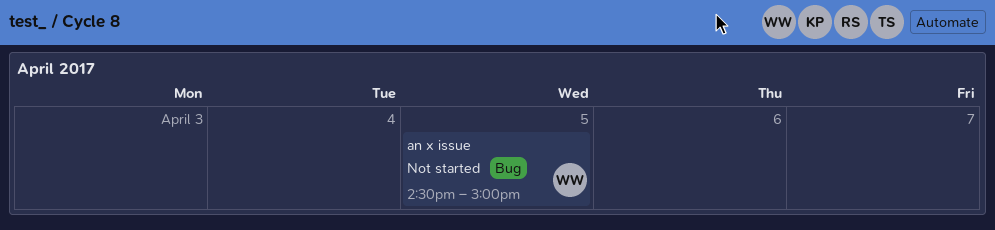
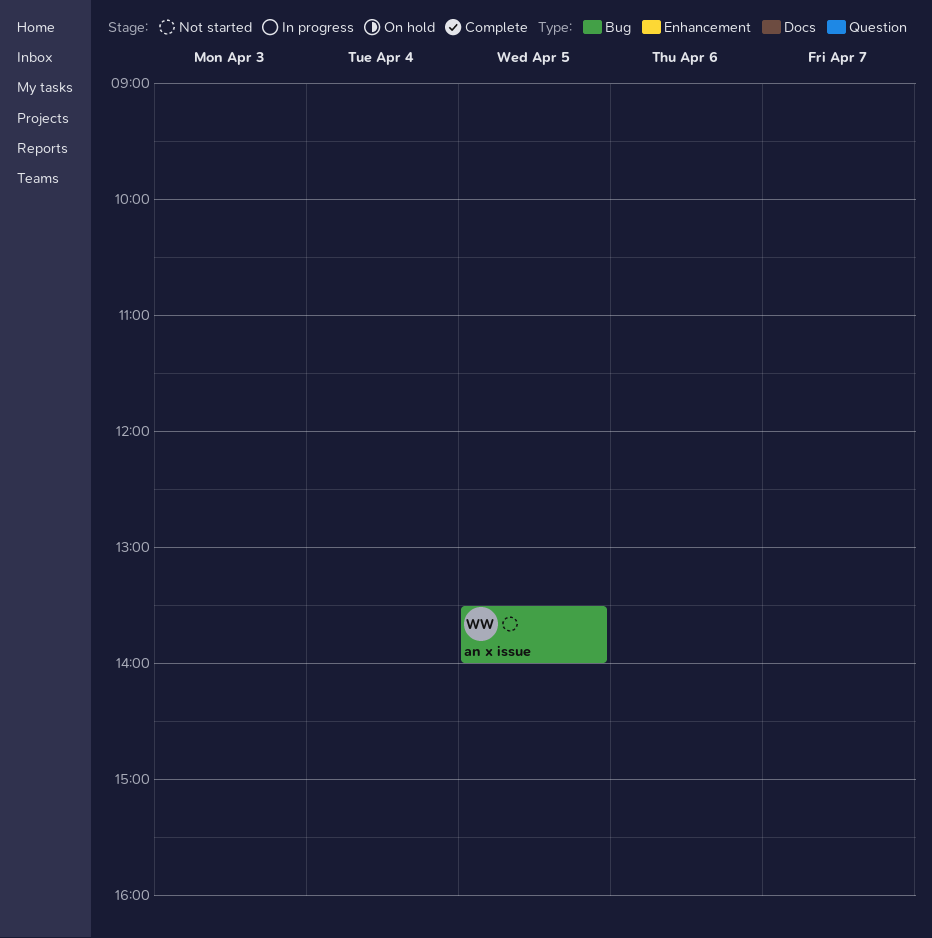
an x issue, begins: 14:30 -> 13:30
an x issue, ends: 15:00 -> 14:00

